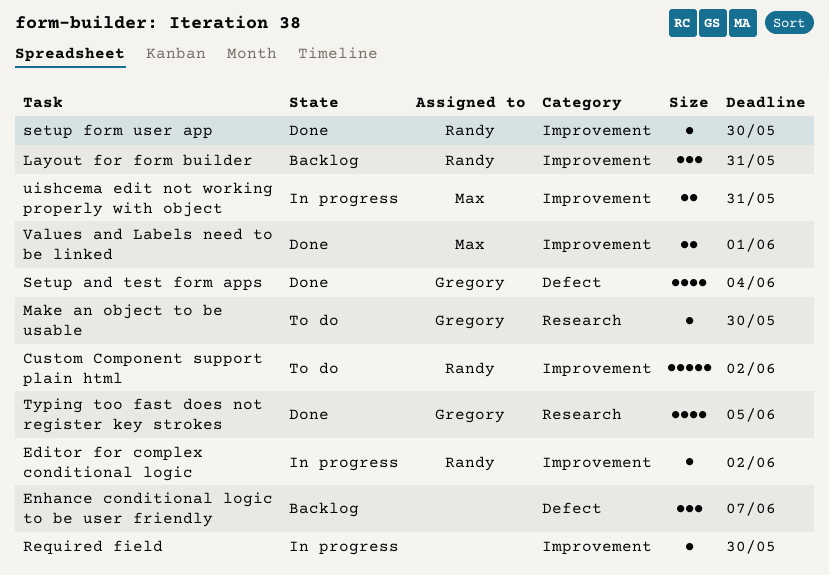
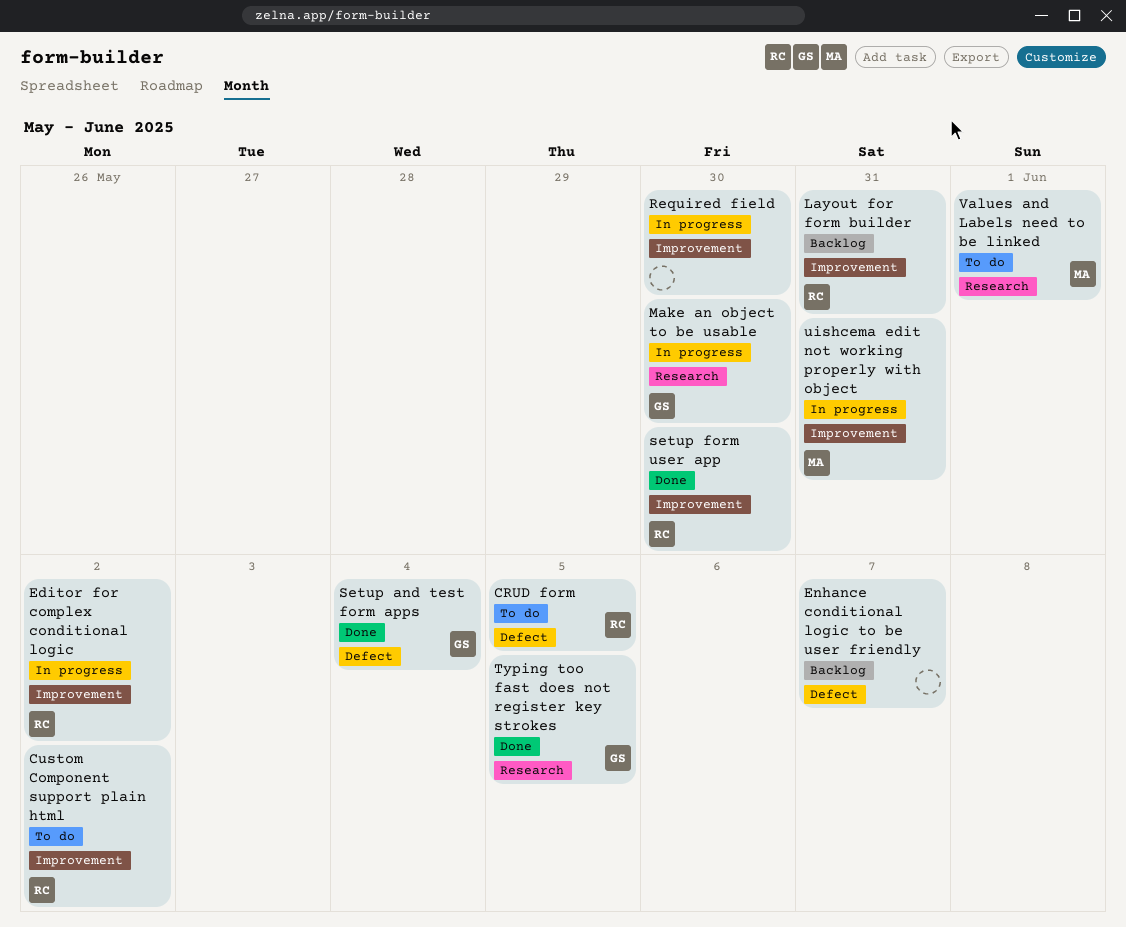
CRUD form: none -> present
Make an object to be usable, status: To do -> In progress
Values and Labels need to be linked, status: Done -> To do
Values and Labels need to be linked, label: Improvement -> Research

